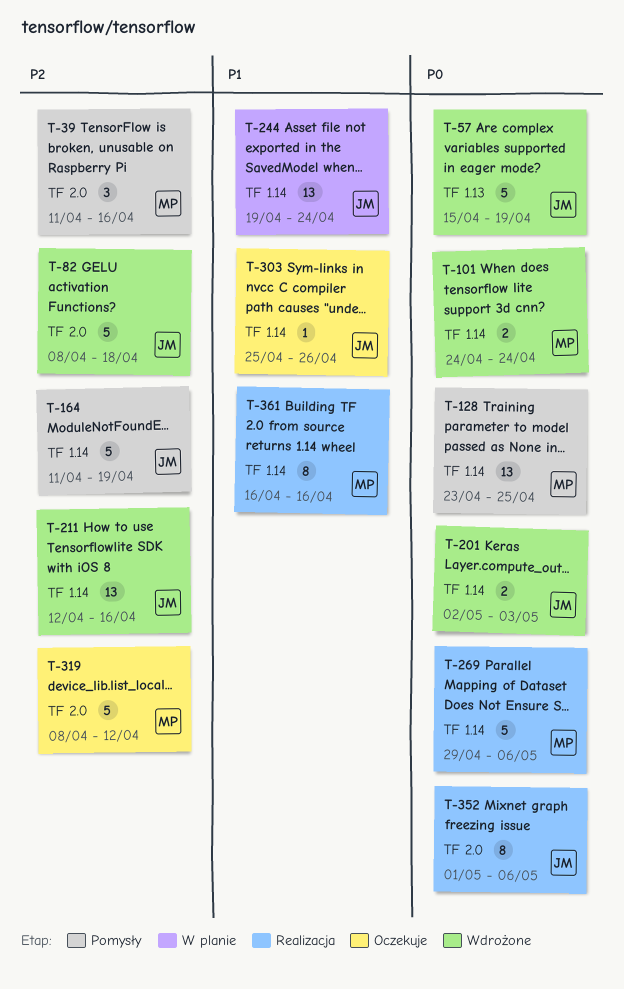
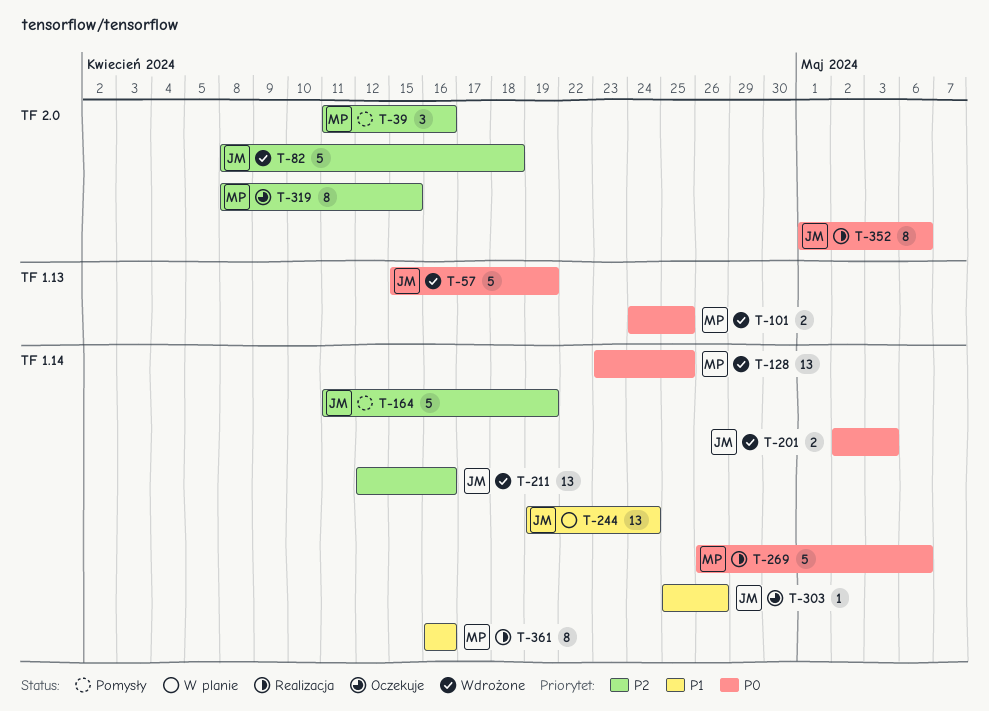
T-101, label: TF 1.14 -> TF 1.13
T-101, due: Apr 24 -> Apr 25
T-128, status: Pomysły -> Wdrożone
T-269, start: Apr 29 -> Apr 26
T-319, estimate: 5 -> 8
T-319, due: Apr 12 -> Apr 15

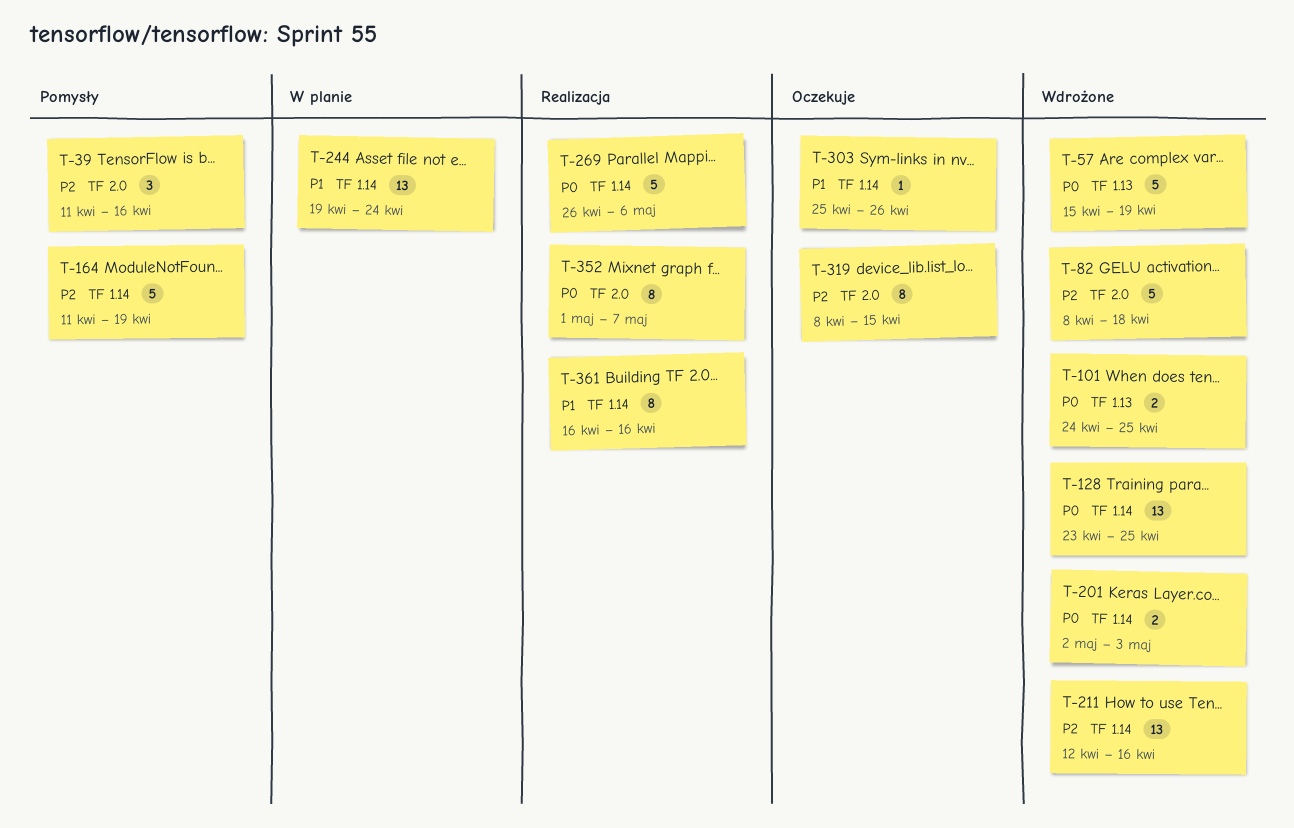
T-352, due: May 6 -> May 7

